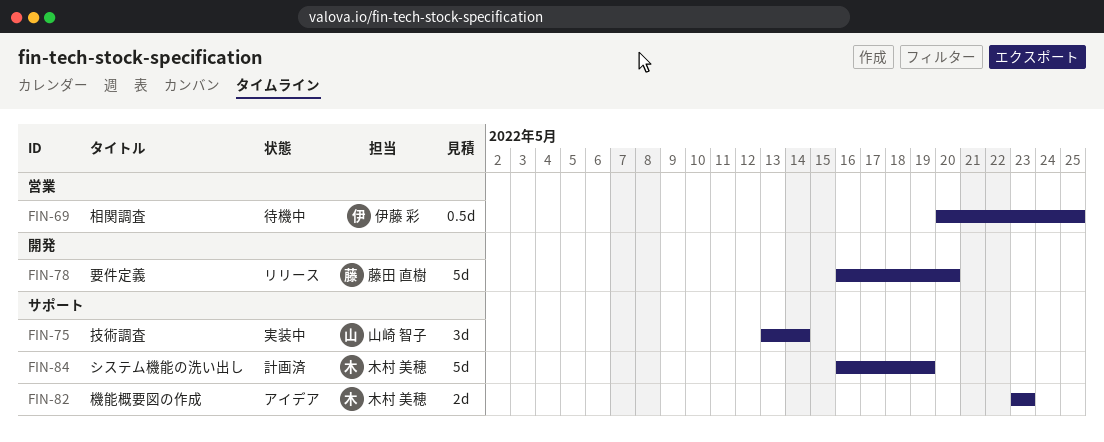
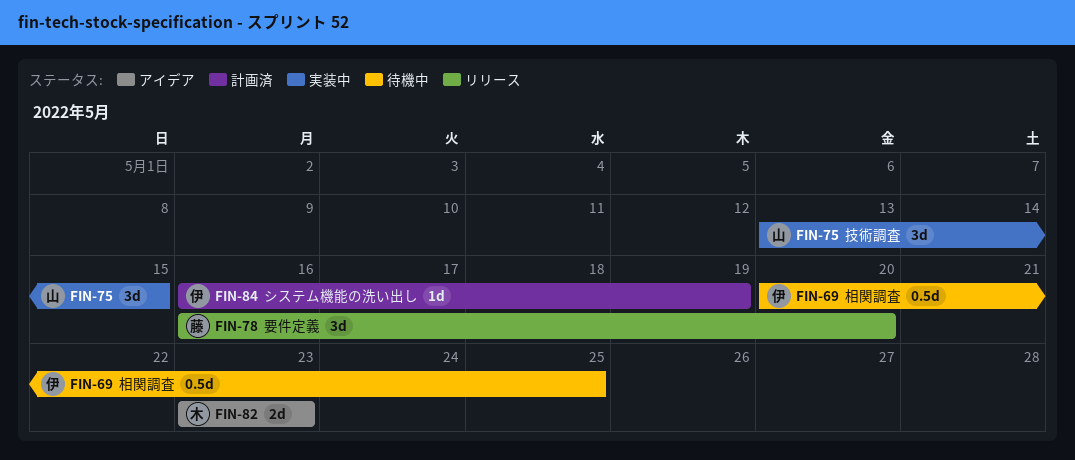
FIN-75, due: May 14 -> May 15
FIN-78, estimate: 5d -> 3d
FIN-84, owner: 木村 美穂 -> 伊藤 彩
FIN-84, estimate: 5d -> 1d

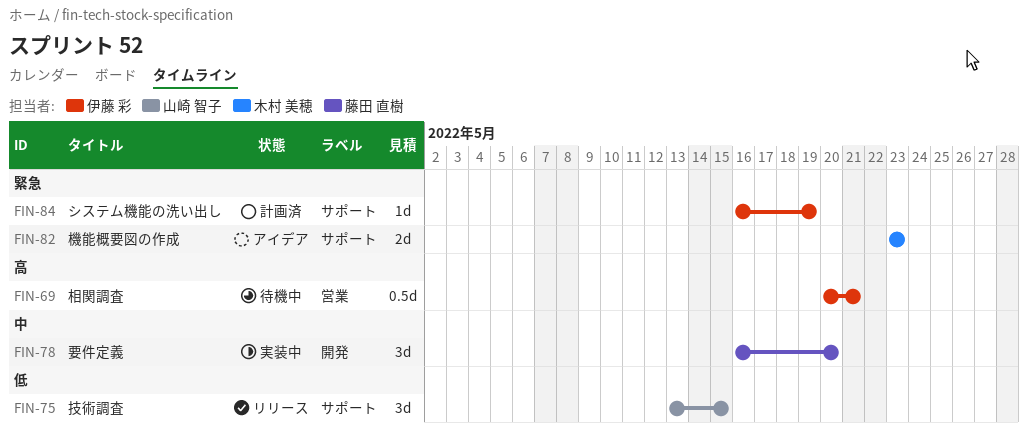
FIN-69, due: May 25 -> May 21
FIN-75, status: 実装中 -> リリース
FIN-78, status: リリース -> 実装中

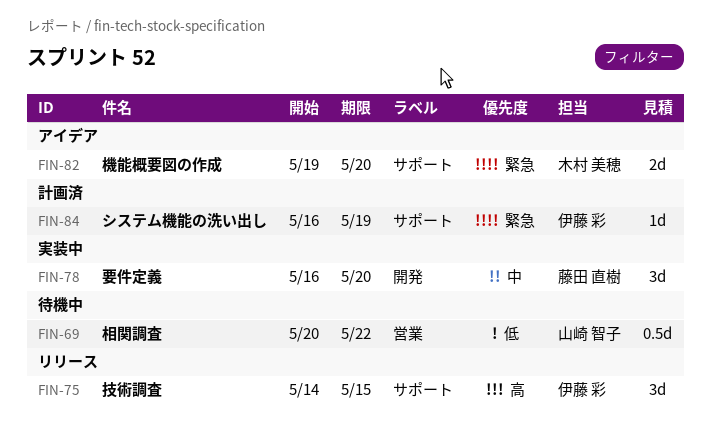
FIN-69, owner: 伊藤 彩 -> 山崎 智子
FIN-69, priority: 高 -> 低
FIN-69, due: May 21 -> May 22
FIN-75, owner: 山崎 智子 -> 伊藤 彩
FIN-75, priority: 低 -> 高
FIN-75, start: May 13 -> May 14
FIN-82, start: May 23 -> May 19
FIN-82, due: May 23 -> May 20

